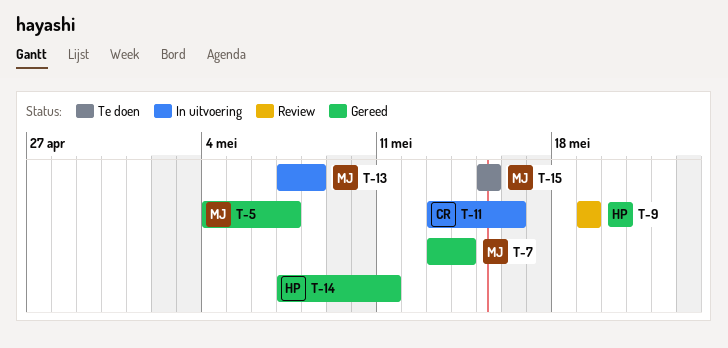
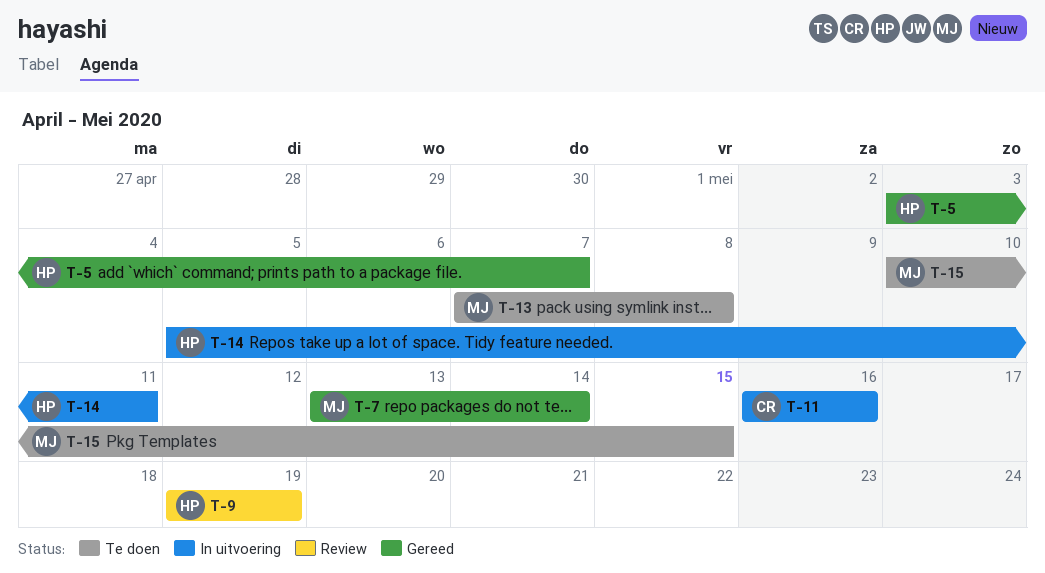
T-5, owner: MJ -> HP
T-5, start: May 4 -> May 3
T-11, start: May 13 -> May 16
T-13, status: In uitvoering -> Te doen
T-14, status: Gereed -> In uitvoering
T-14, start: May 7 -> May 5
T-15, start: May 15 -> May 10

